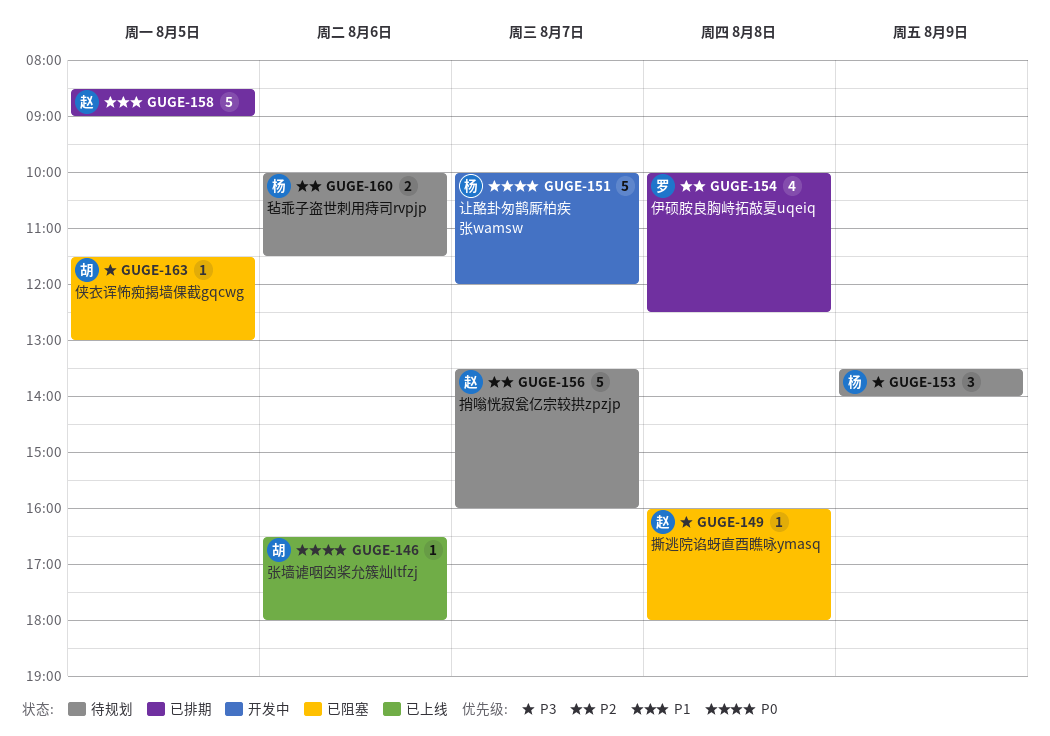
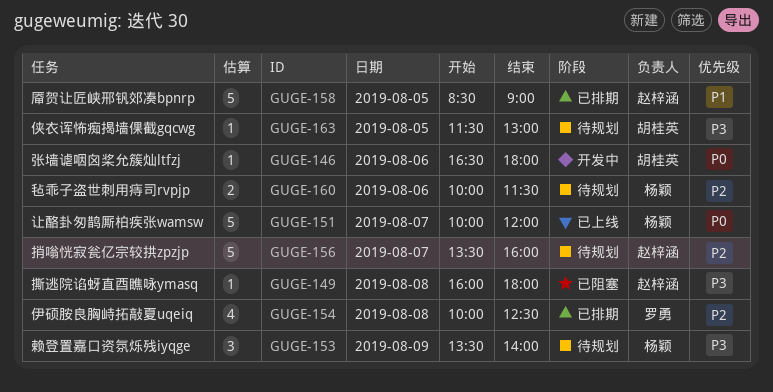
GUGE-146, status: 已上线 -> 开发中
GUGE-151, status: 开发中 -> 已上线
GUGE-163, status: 已阻塞 -> 待规划

